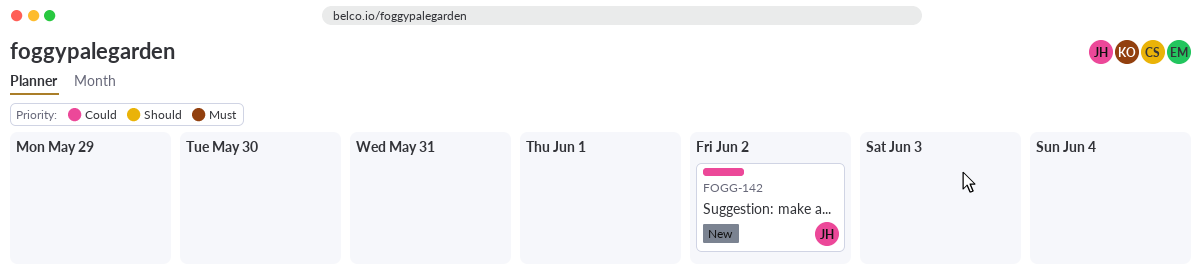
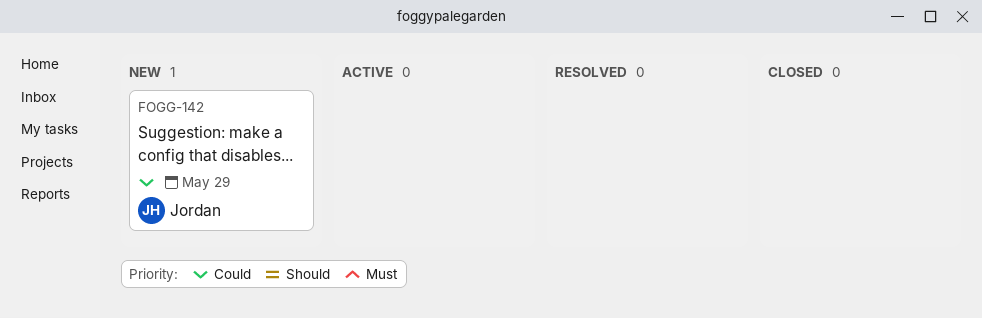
FOGG-142, due: Jun 2 -> May 29

